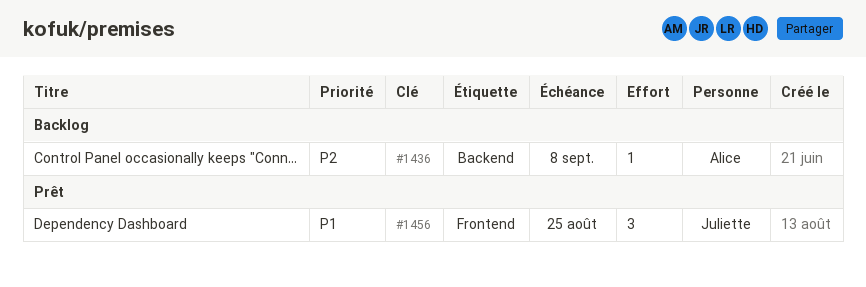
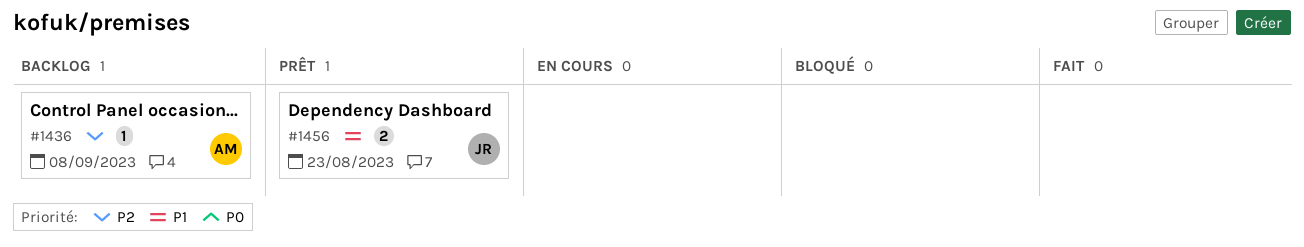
#1456, estimate: 3 -> 2
#1456, due: Aug 25 -> Aug 23

